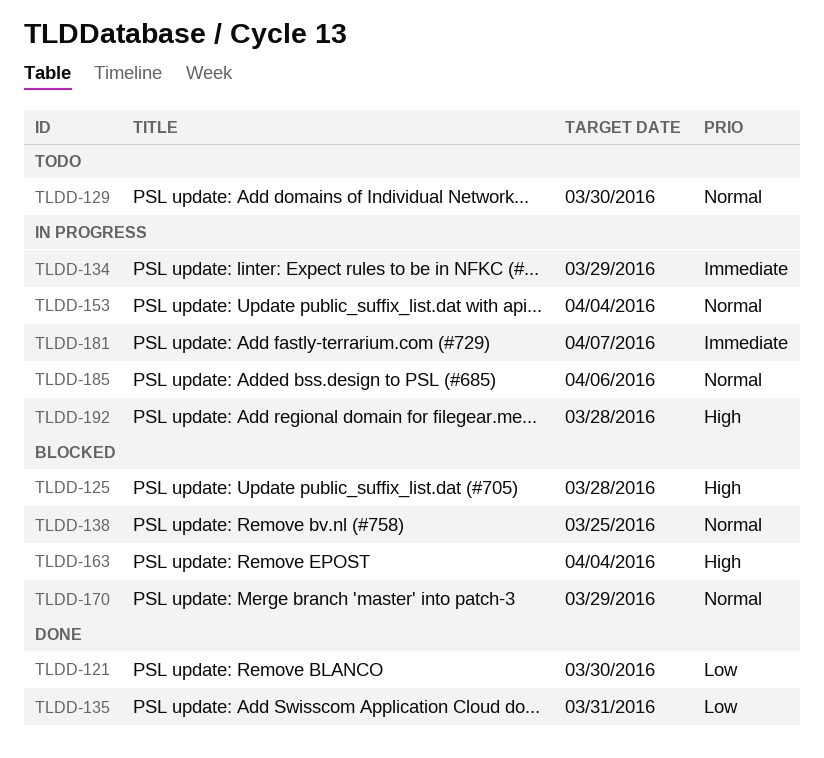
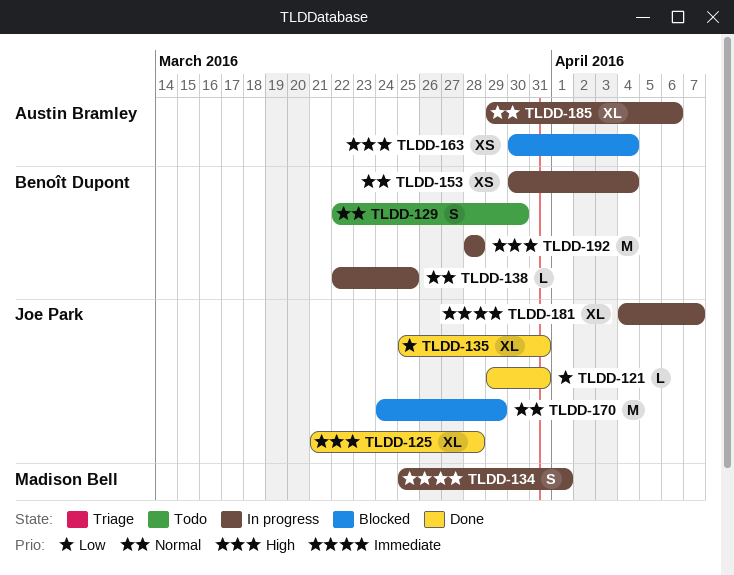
TLDD-121, due: Mar 30 -> Mar 31
TLDD-125, status: Blocked -> Done
TLDD-134, due: Mar 29 -> Apr 1
TLDD-138, status: Blocked -> In progress

